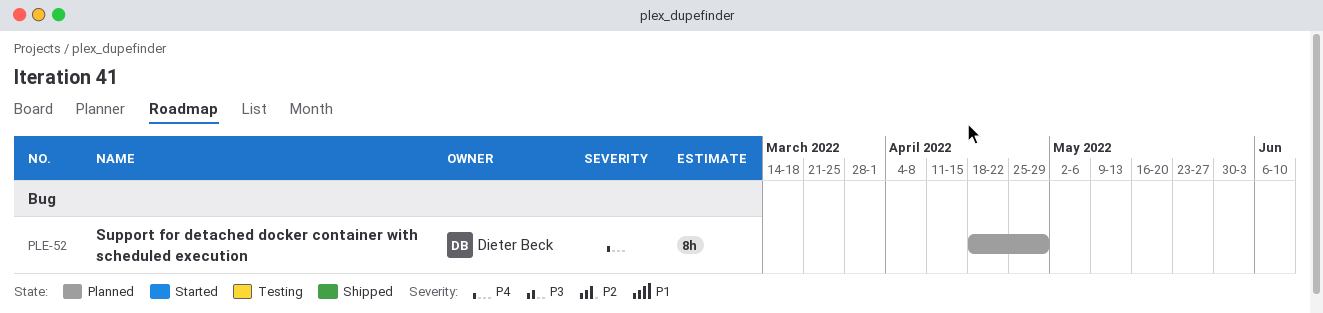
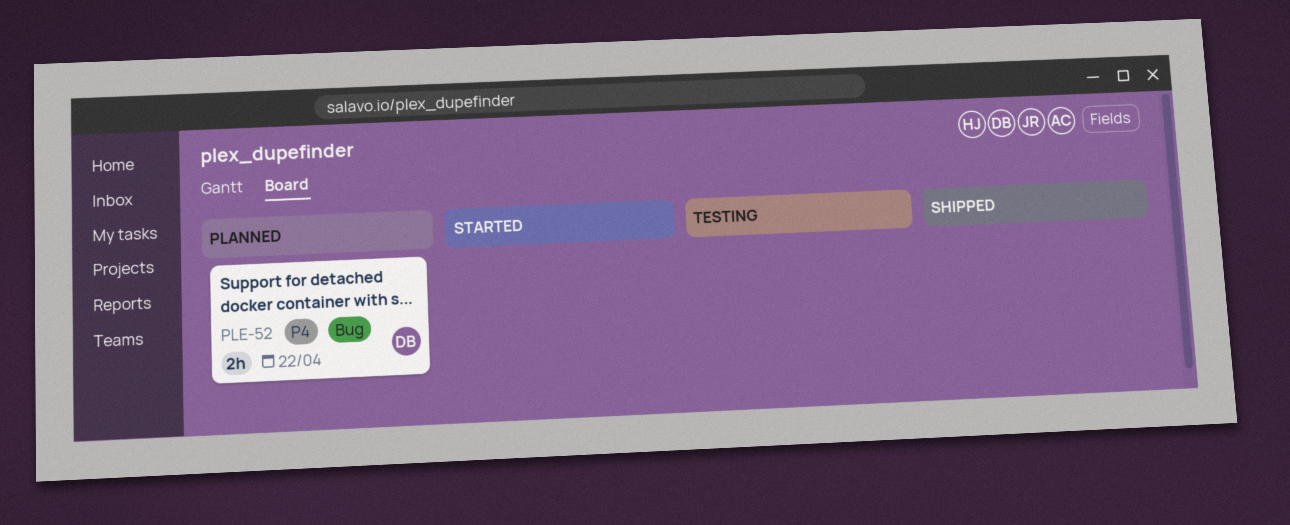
PLE-52, estimate: 8h -> 2h
PLE-52, due: Apr 29 -> Apr 22

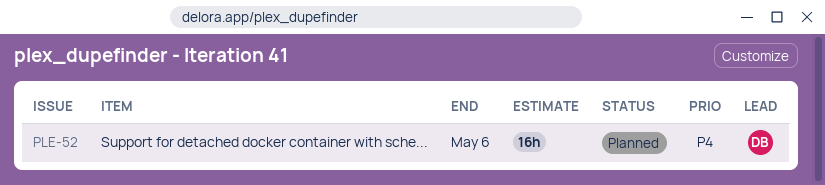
PLE-52, estimate: 2h -> 16h
PLE-52, due: Apr 22 -> May 6

